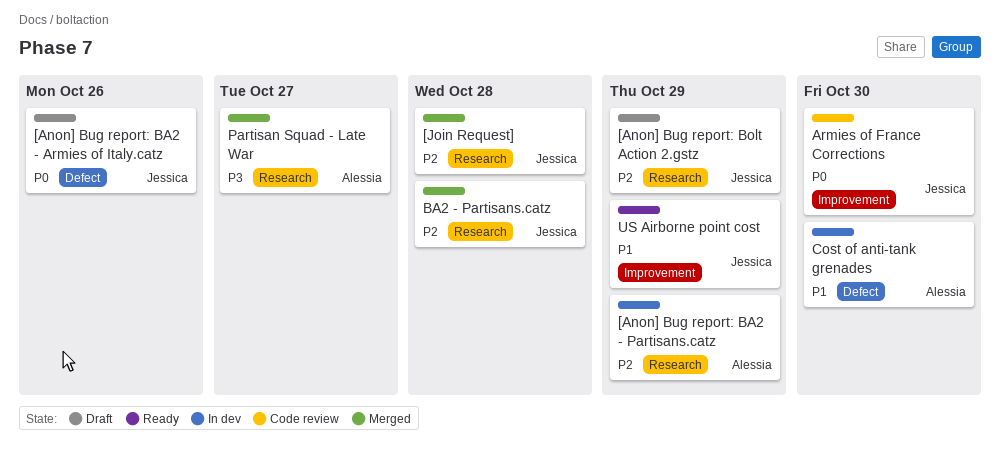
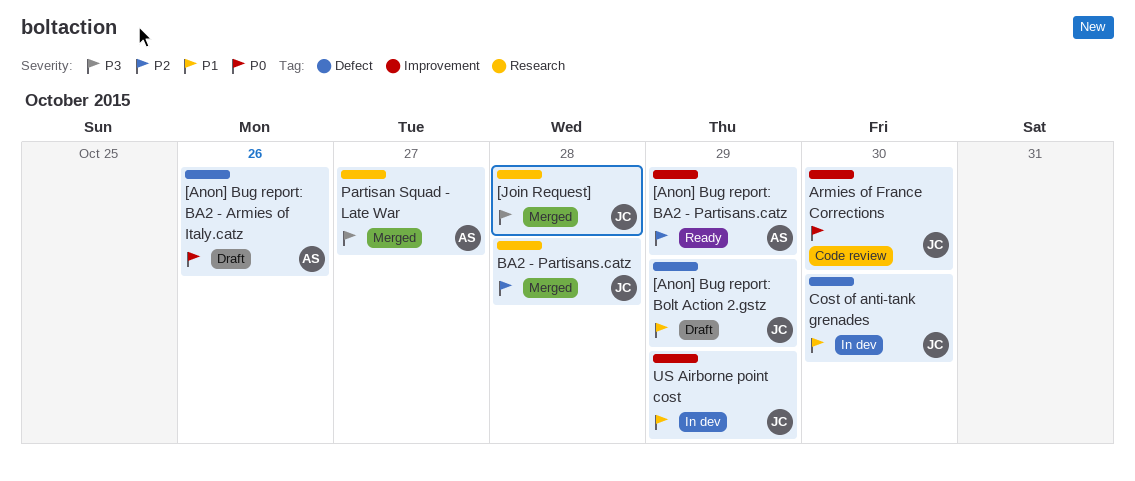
[Anon] Bug report: BA2 - Armies of Italy.catz, owner: Jessica -> Alessia
[Anon] Bug report: BA2 - Partisans.catz, status: In dev -> Ready
[Anon] Bug report: BA2 - Partisans.catz, label: Research -> Improvement
[Anon] Bug report: Bolt Action 2.gstz, priority: P2 -> P1
[Anon] Bug report: Bolt Action 2.gstz, label: Research -> Defect
[Join Request], priority: P2 -> P3
Cost of anti-tank grenades, owner: Alessia -> Jessica
US Airborne point cost, status: Ready -> In dev

